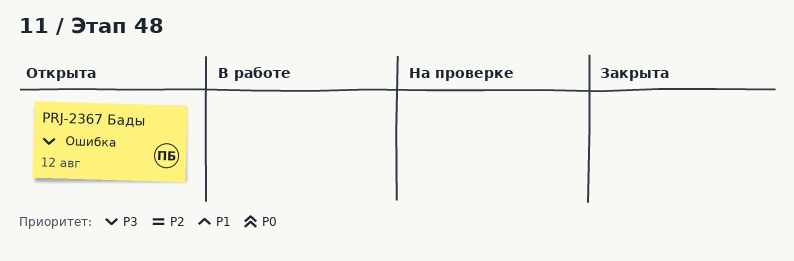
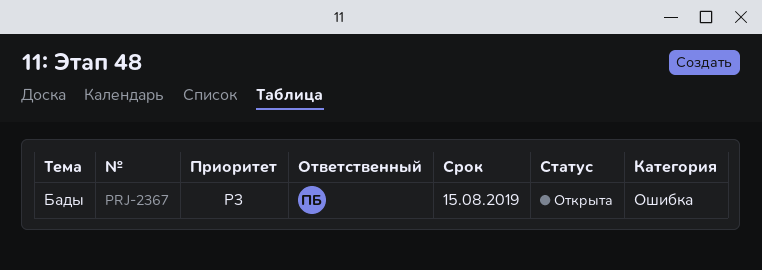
PRJ-2367, due: Aug 12 -> Aug 15

